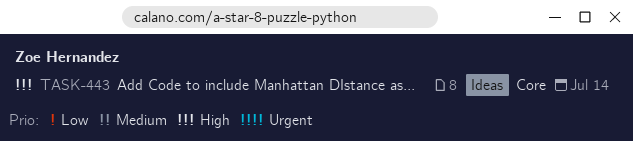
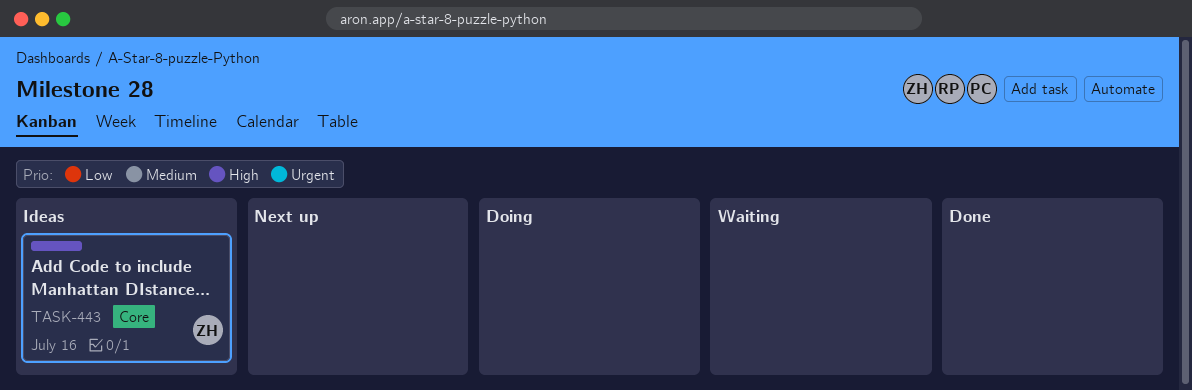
TASK-443, due: Jul 14 -> Jul 16

